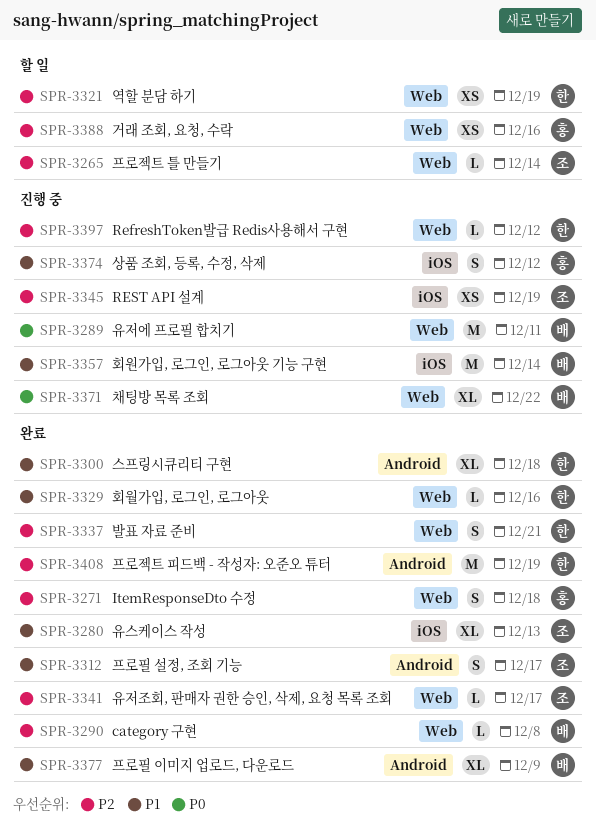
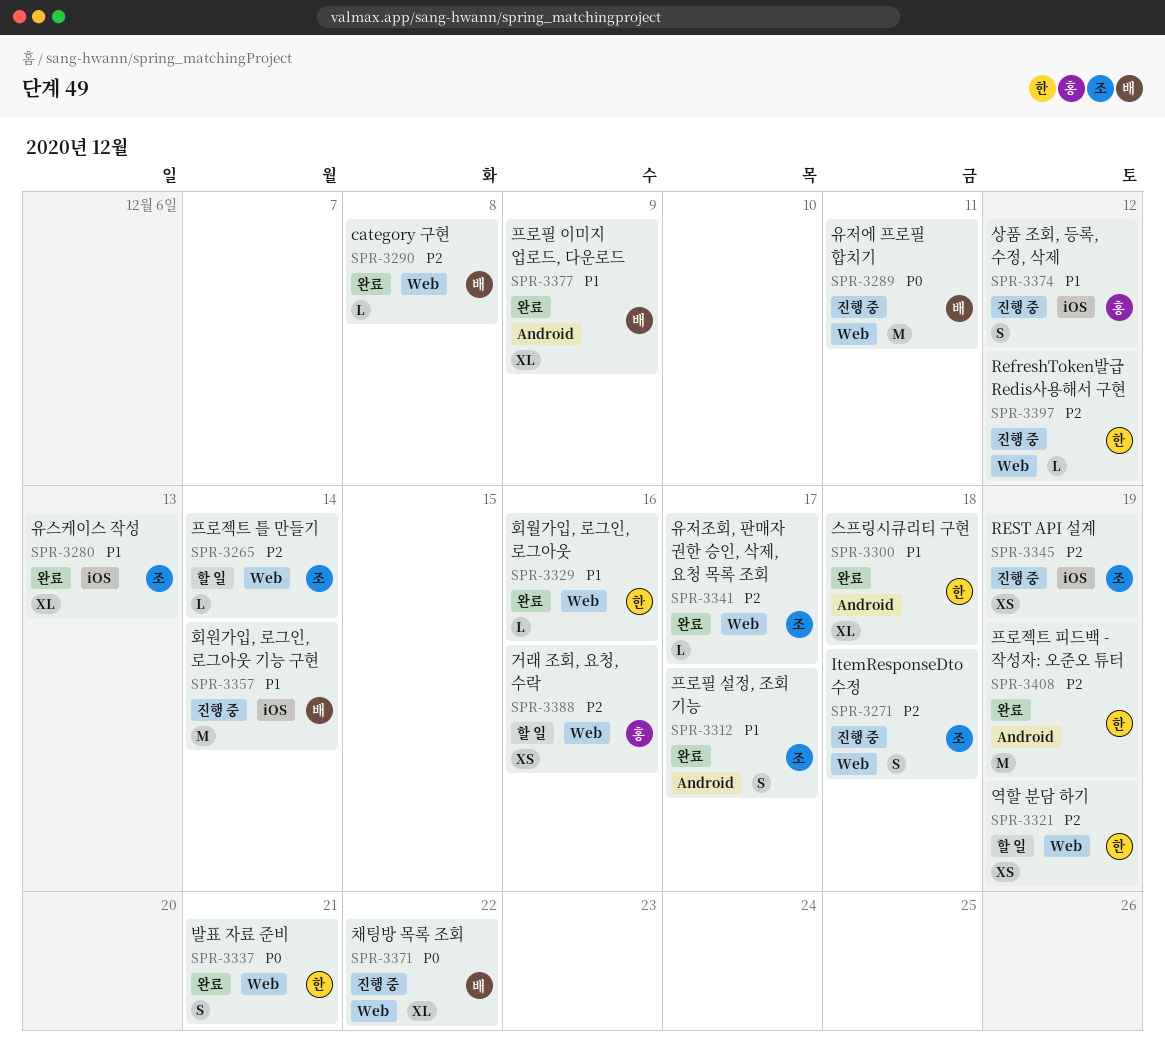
SPR-3271, status: 완료 -> 진행 중
SPR-3271, owner: 홍 -> 조
SPR-3337, priority: P2 -> P0

